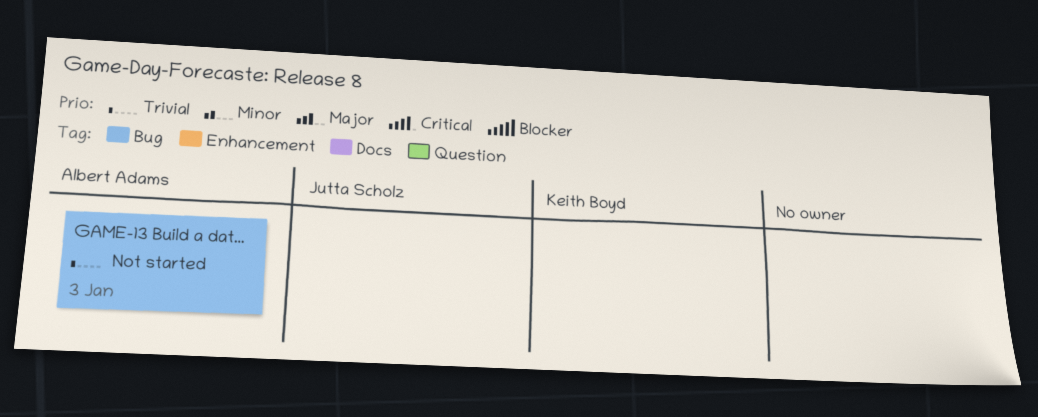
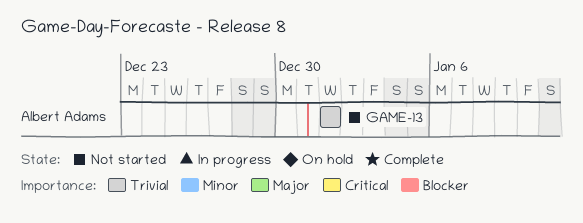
GAME-13, due: Jan 3 -> Jan 1

